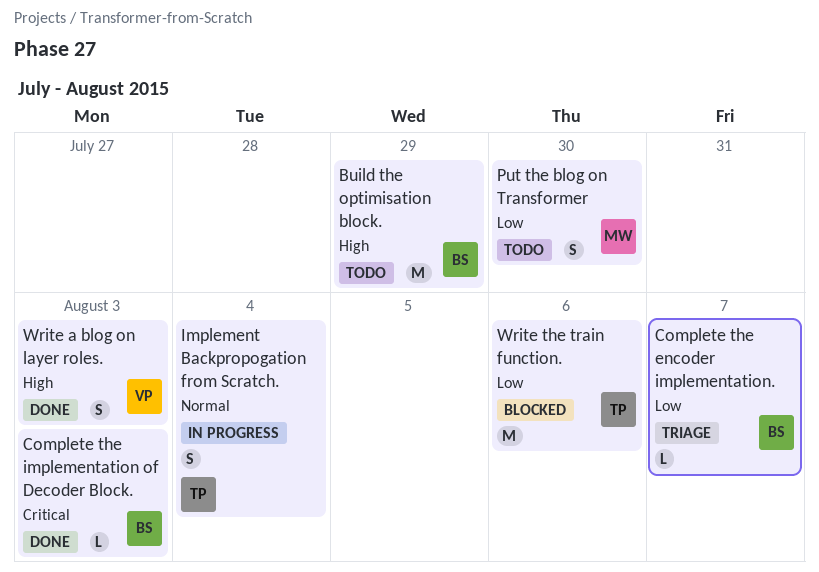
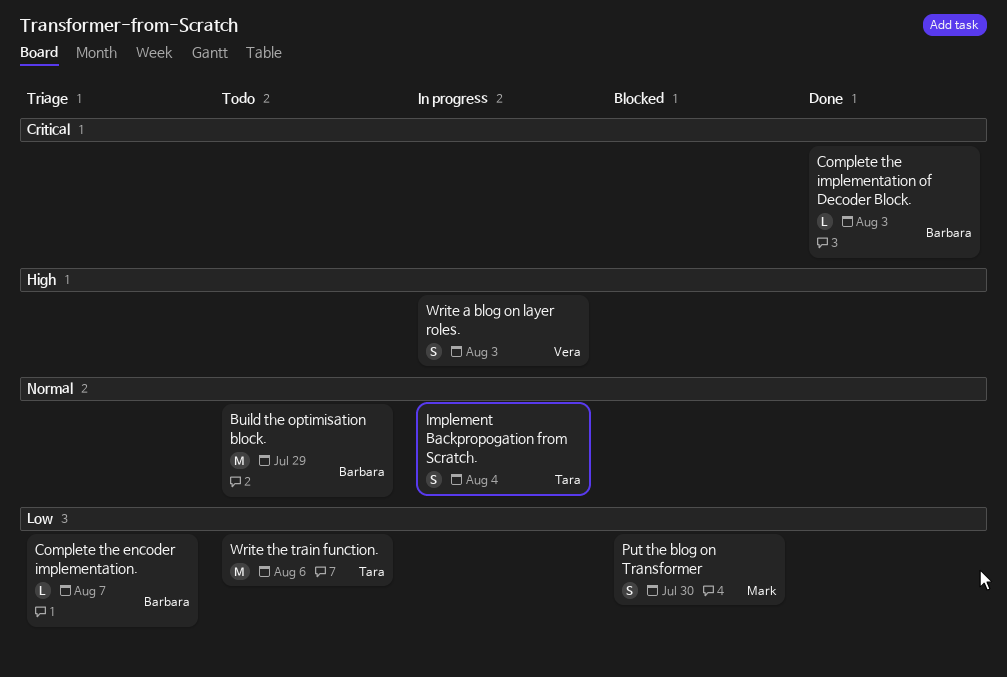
Build the optimisation block., priority: High -> Normal
Put the blog on Transformer, status: Todo -> Blocked
Write a blog on layer roles., status: Done -> In progress
Write the train function., status: Blocked -> Todo

